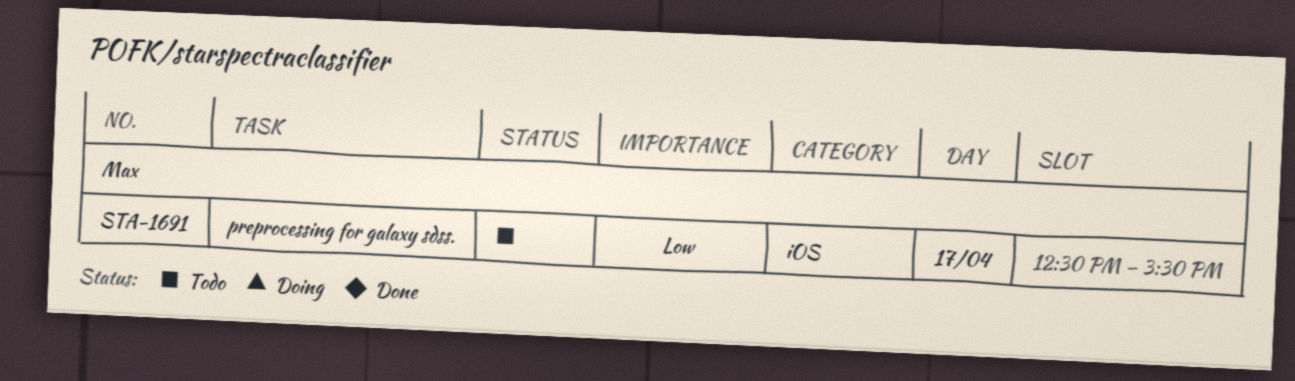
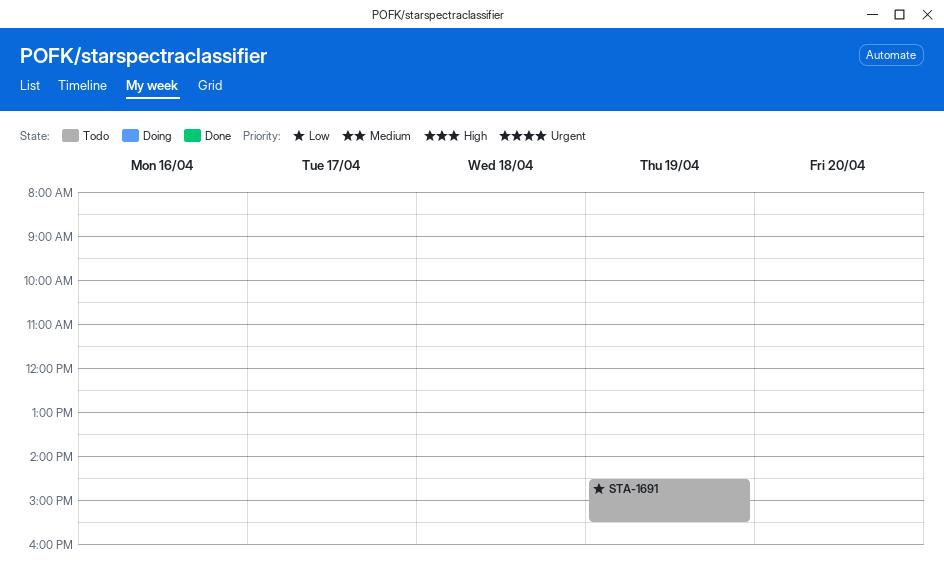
STA-1691, day: Apr 17 -> Apr 19
STA-1691, begins: 12:30 -> 14:30

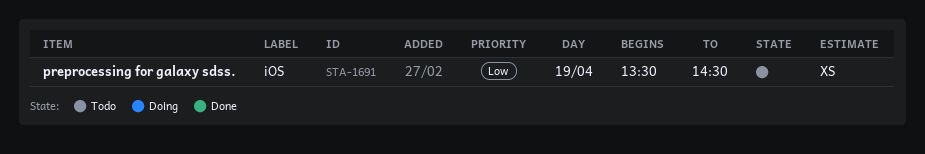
STA-1691, begins: 14:30 -> 13:30
STA-1691, ends: 15:30 -> 14:30

